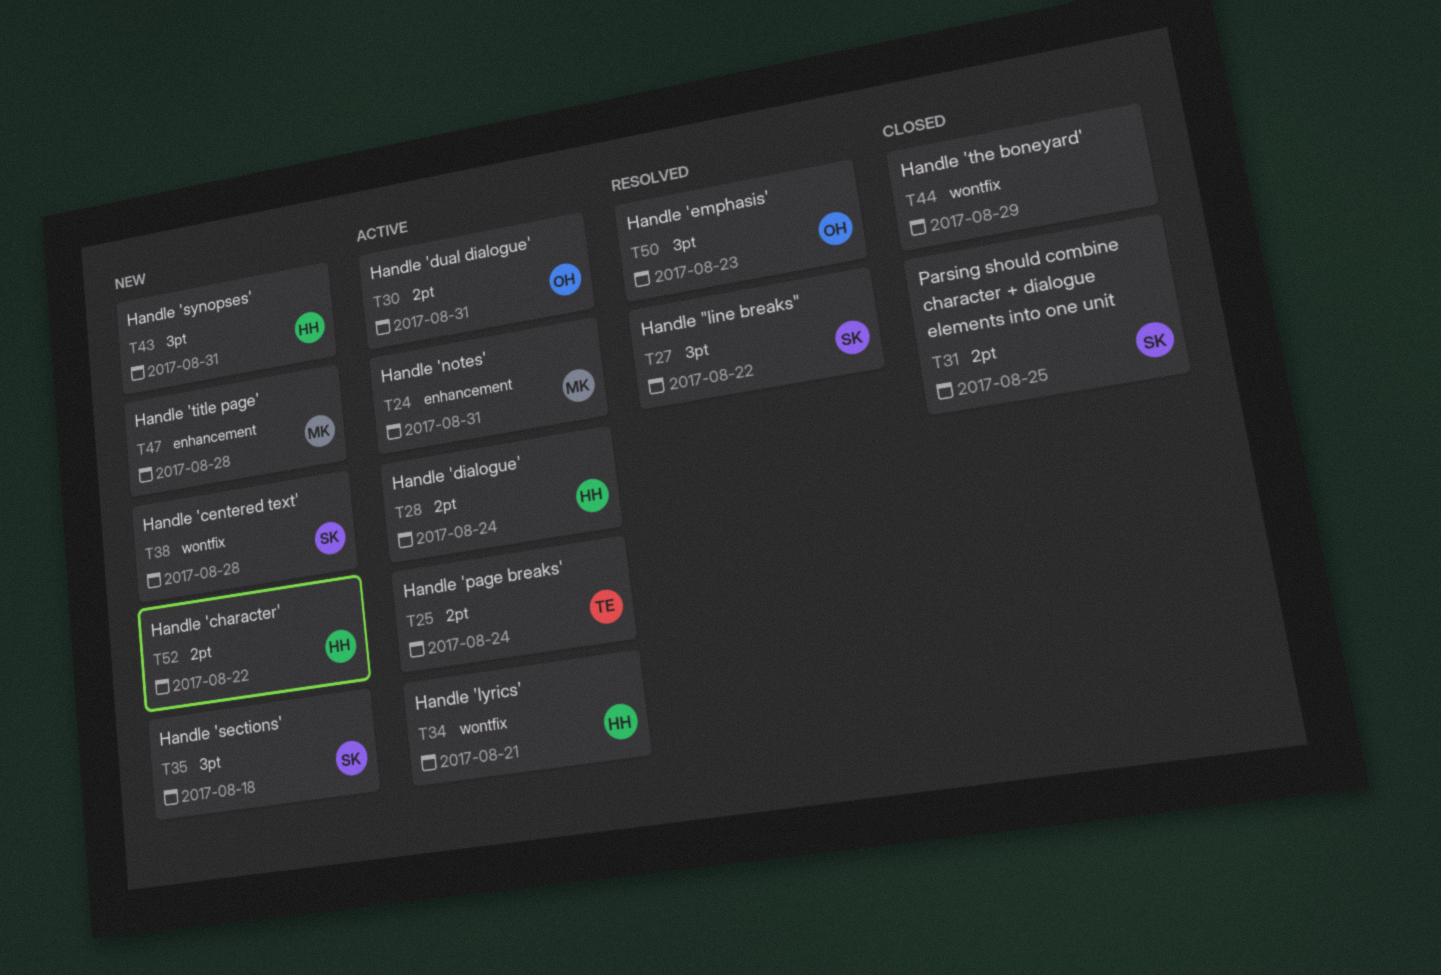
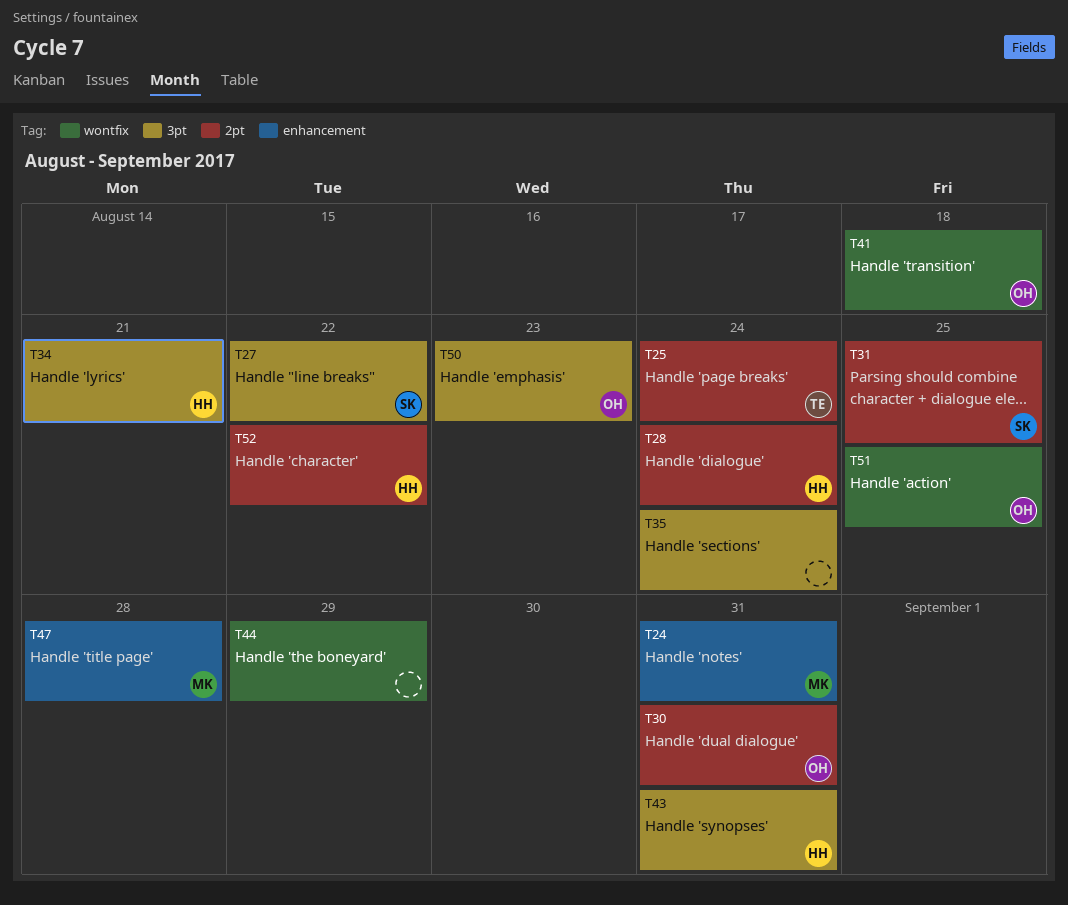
T34, label: wontfix -> 3pt
T35, owner: SK -> none
T35, due: Aug 18 -> Aug 24
T38: present -> none
T41: none -> present
T51: none -> present

